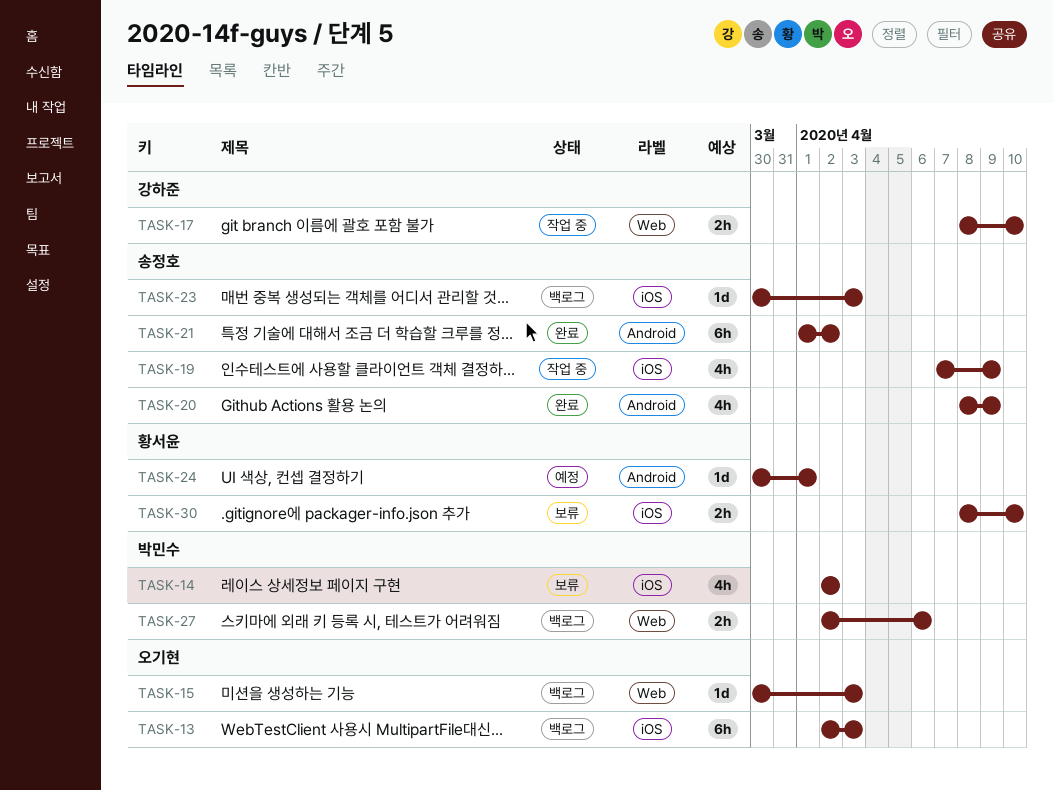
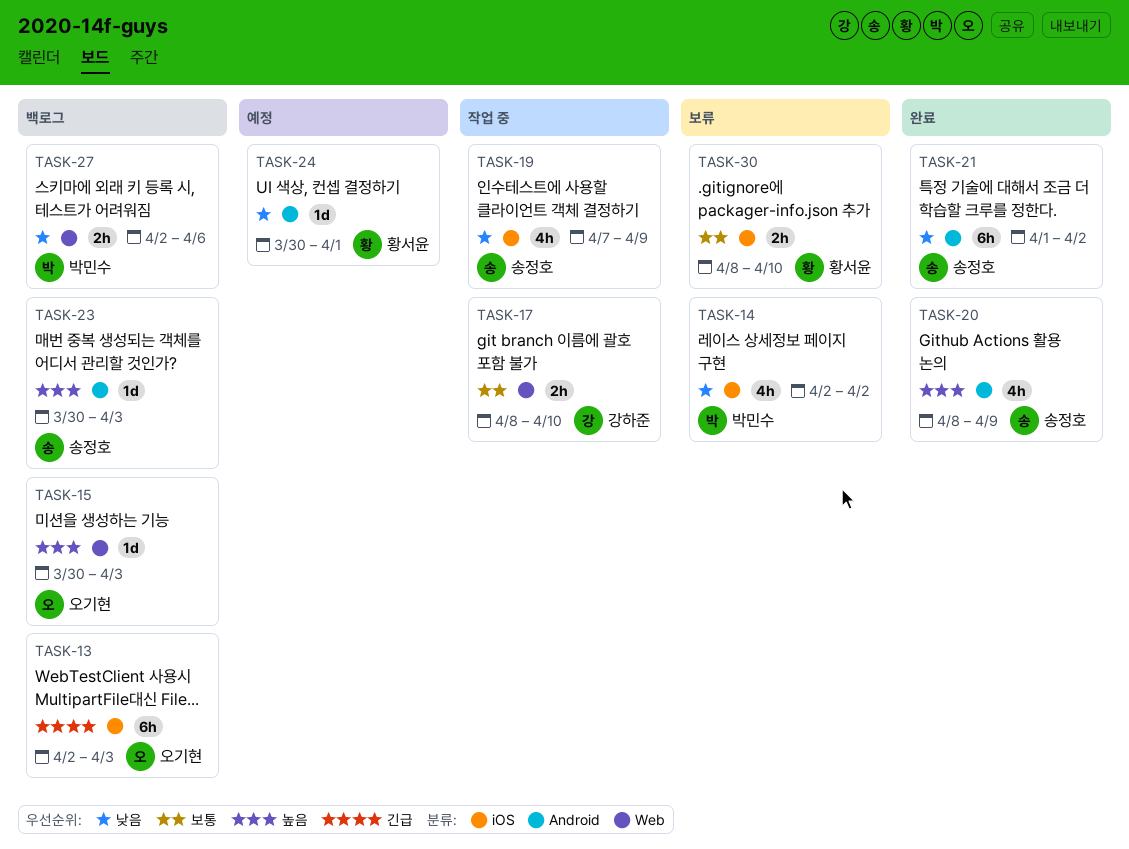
TASK-23, label: iOS -> Android

